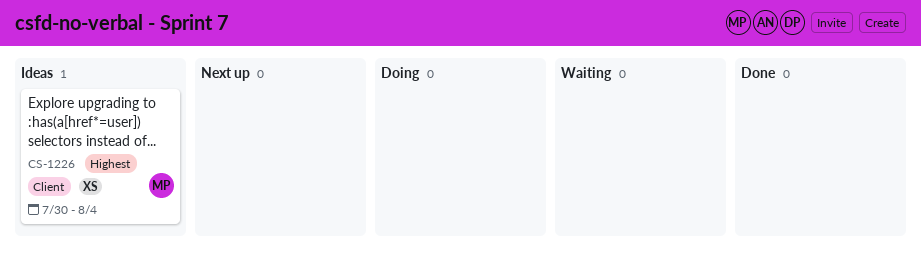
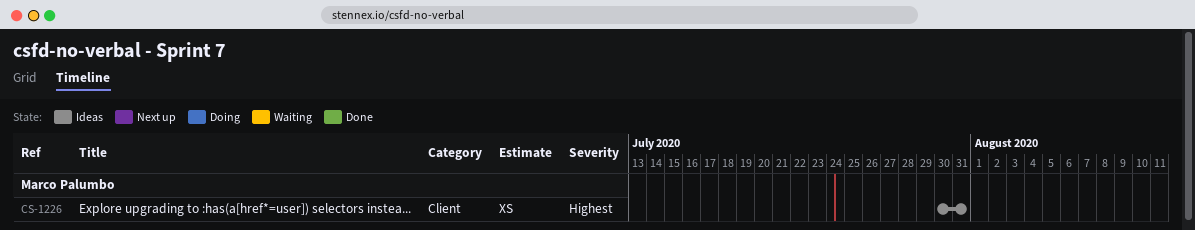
CS-1226, due: Aug 4 -> Jul 31

